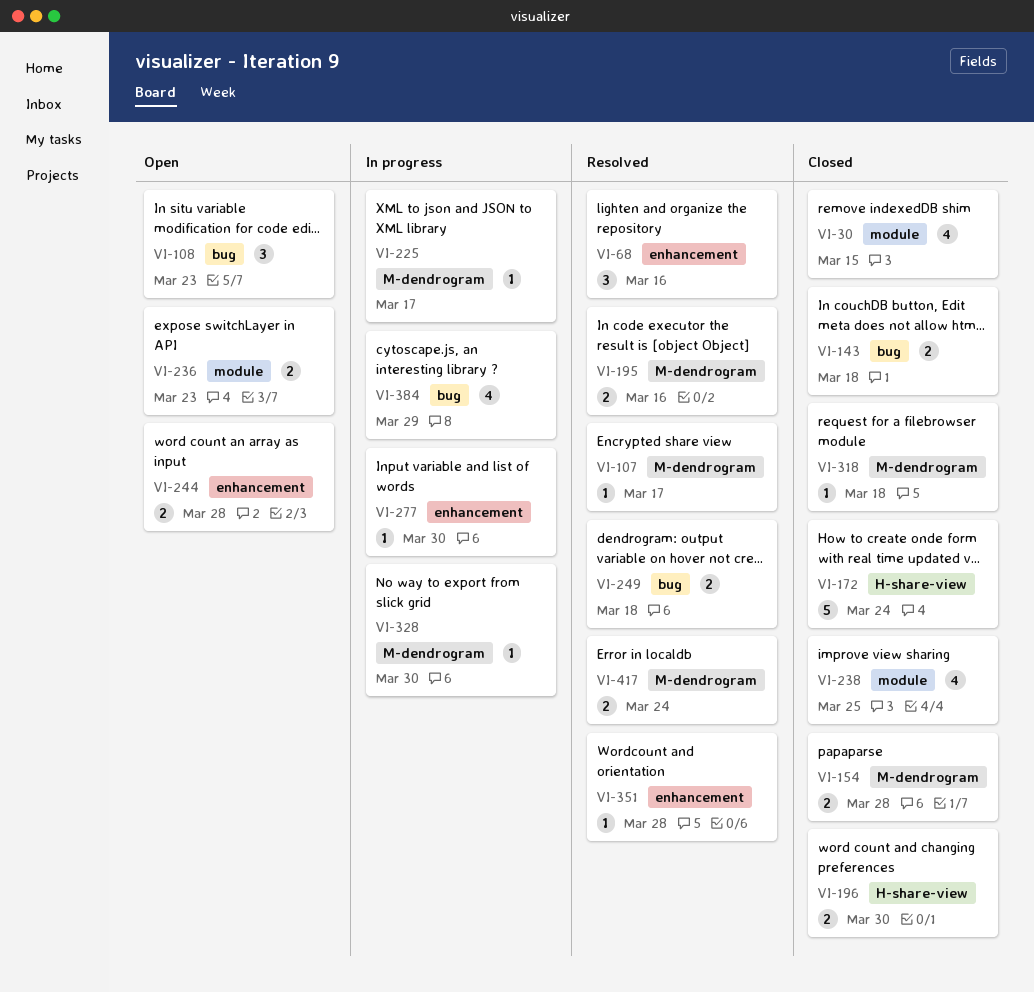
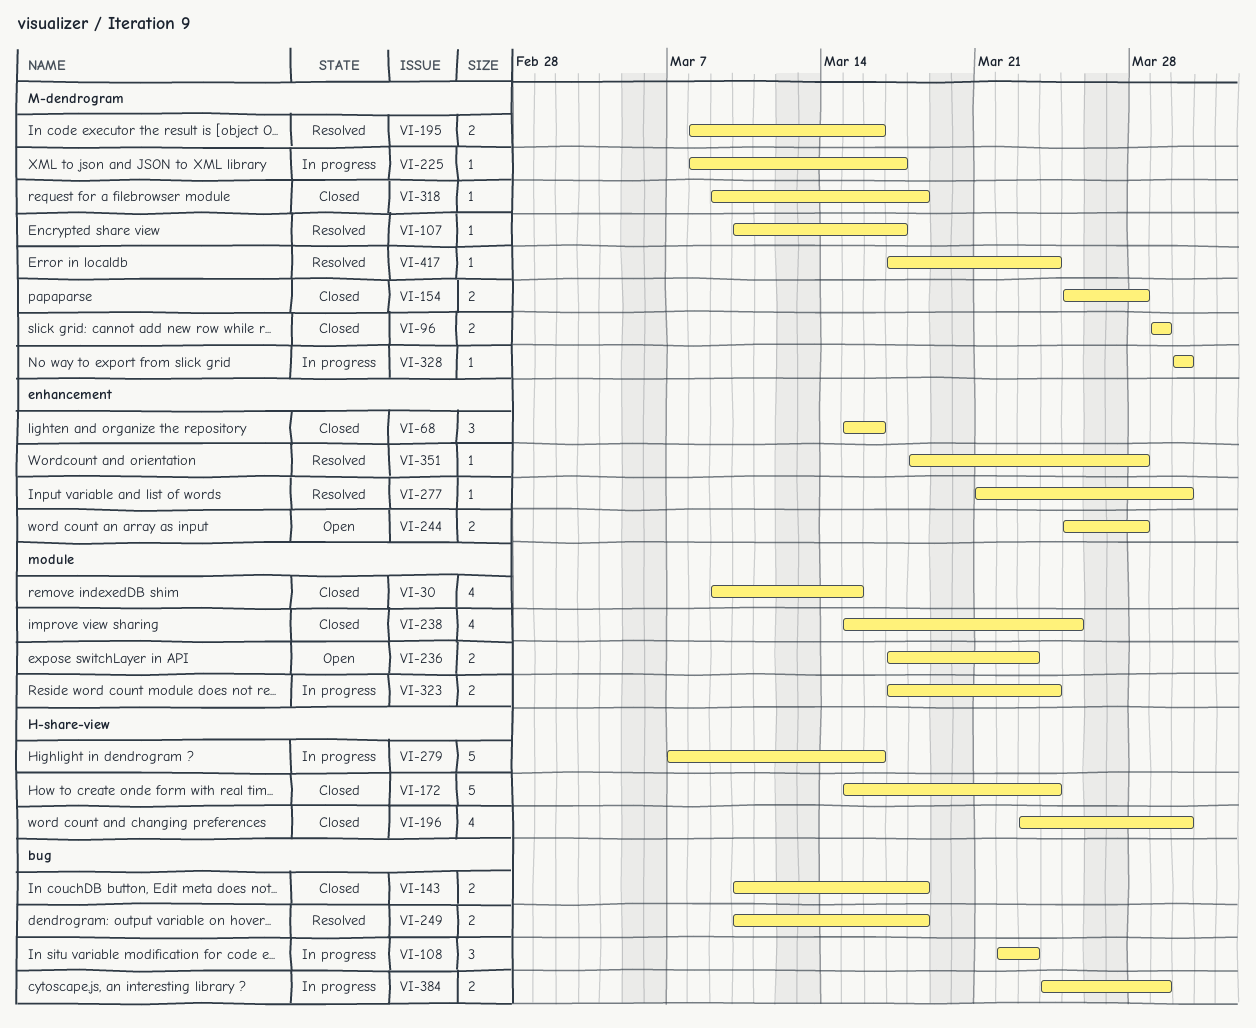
VI-68, status: Resolved -> Closed
VI-96: none -> present
VI-108, status: Open -> In progress
VI-196, estimate: 2 -> 4
VI-277, status: In progress -> Resolved
VI-279: none -> present
VI-323: none -> present
VI-384, estimate: 4 -> 2
VI-417, estimate: 2 -> 1

